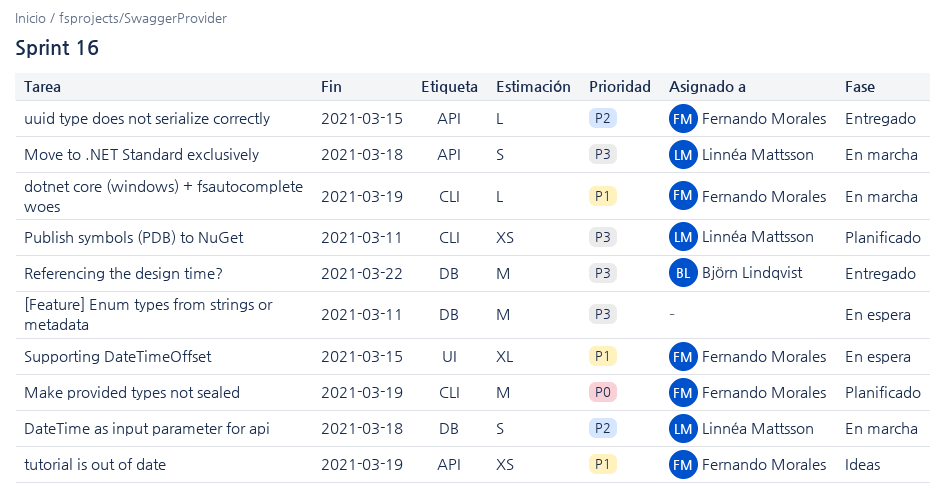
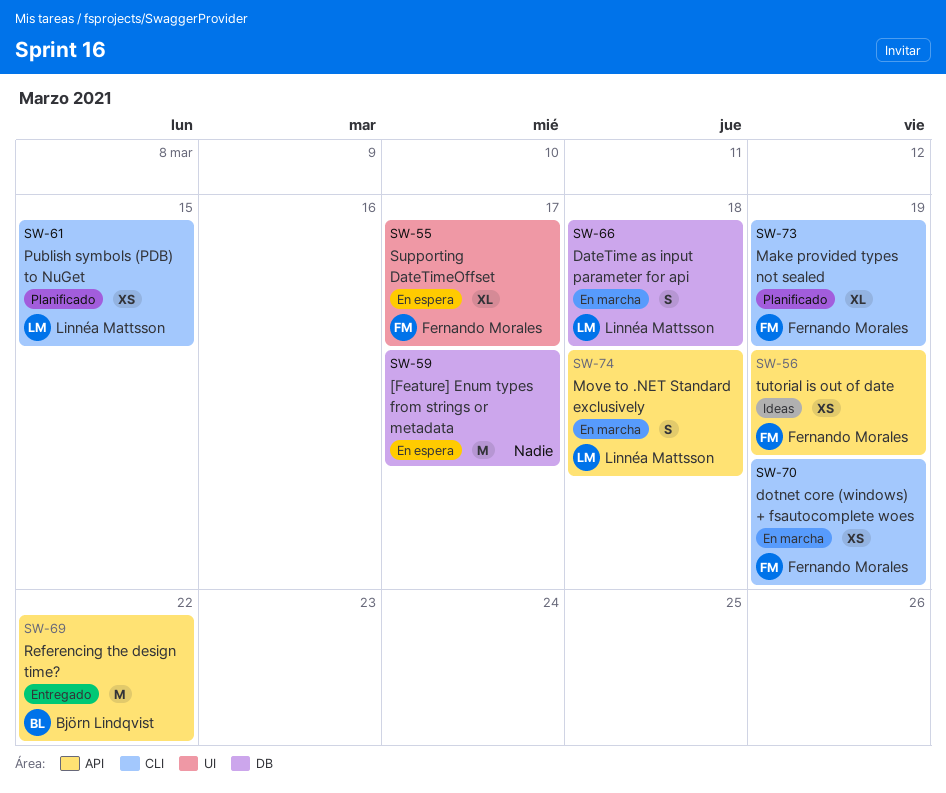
[Feature] Enum types from strings or metadata, due: Mar 11 -> Mar 17
dotnet core (windows) + fsautocomplete woes, estimate: L -> XS
Make provided types not sealed, estimate: M -> XL
Publish symbols (PDB) to NuGet, due: Mar 11 -> Mar 15
Referencing the design time?, label: DB -> API
Supporting DateTimeOffset, due: Mar 15 -> Mar 17
uuid type does not serialize correctly: present -> none

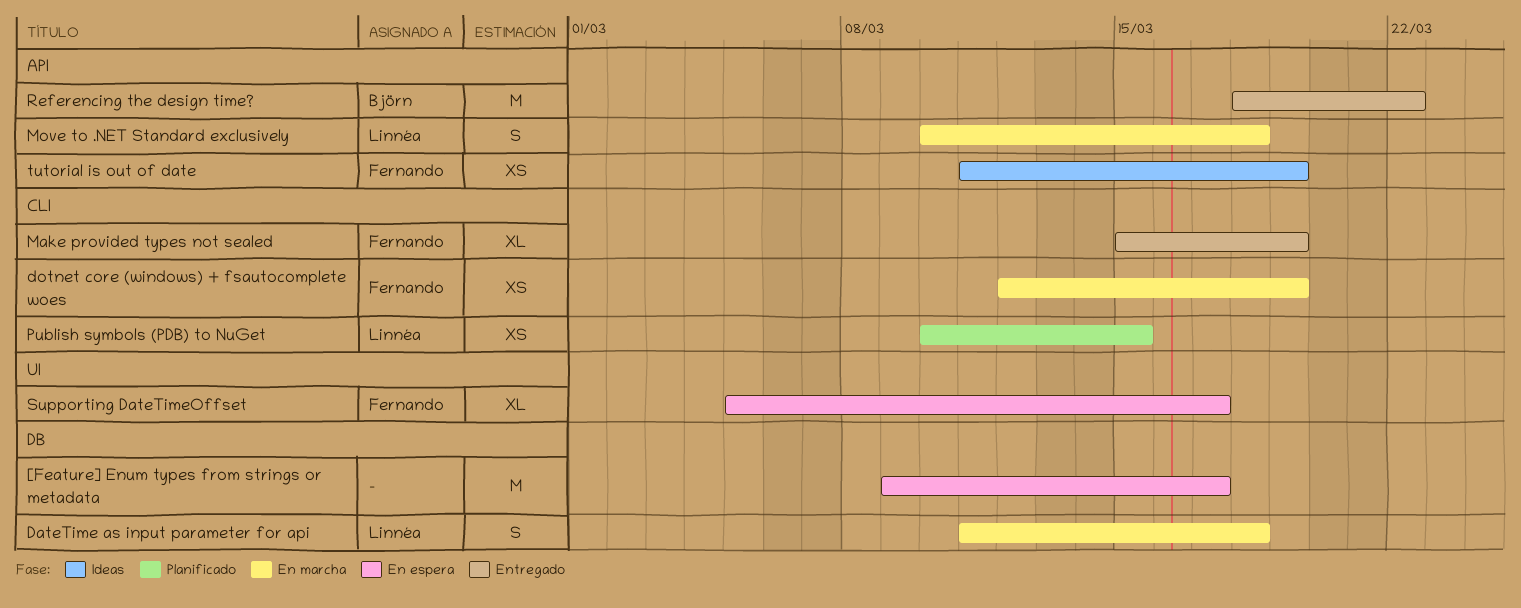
Make provided types not sealed, status: Planificado -> Entregado

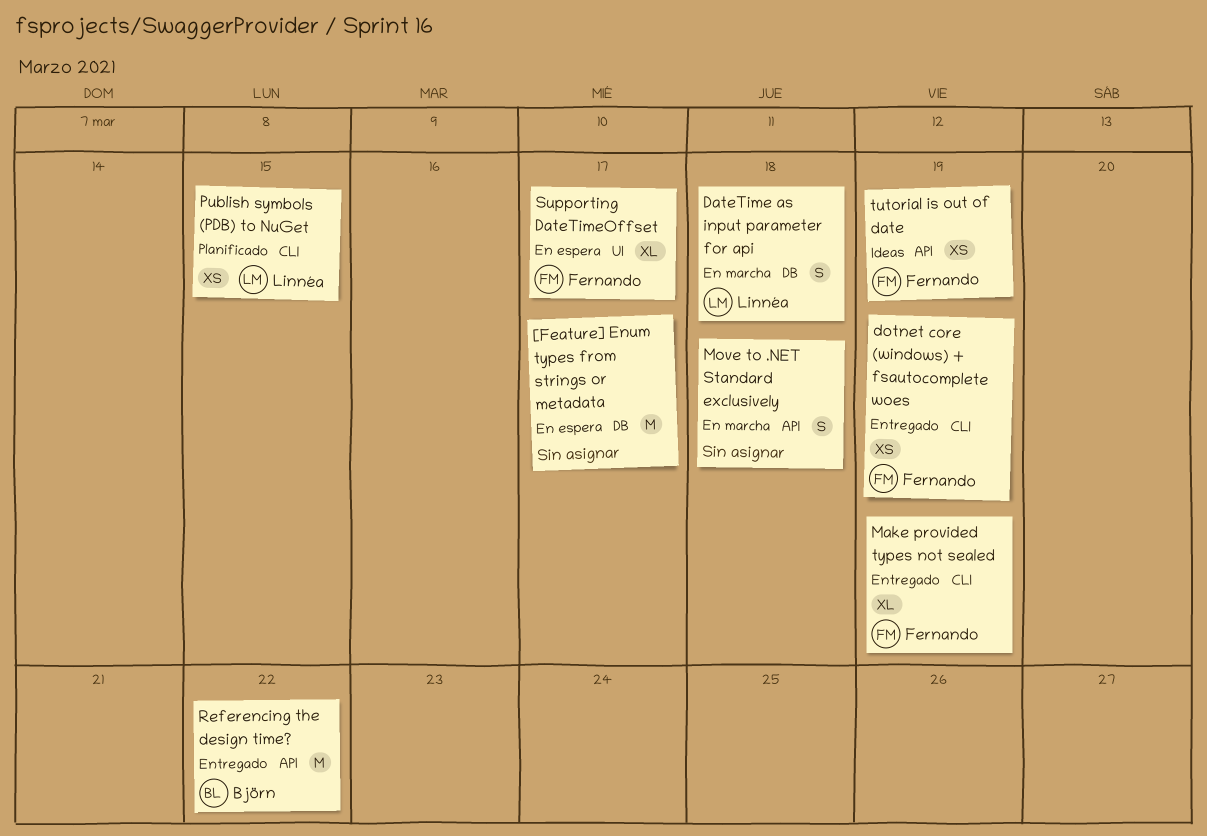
dotnet core (windows) + fsautocomplete woes, status: En marcha -> Entregado
Move to .NET Standard exclusively, owner: Linnéa -> none

